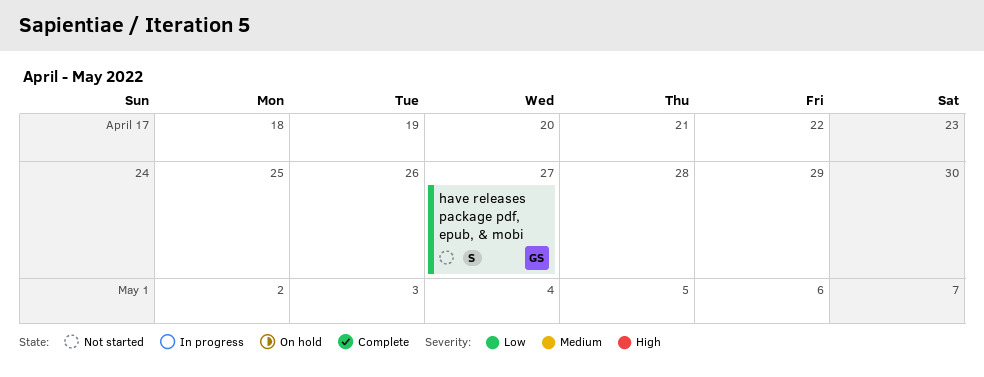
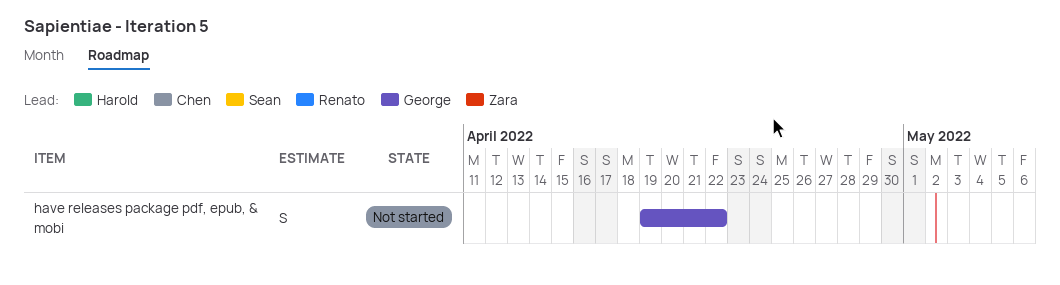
have releases package pdf, epub, & mobi, due: Apr 27 -> Apr 22

